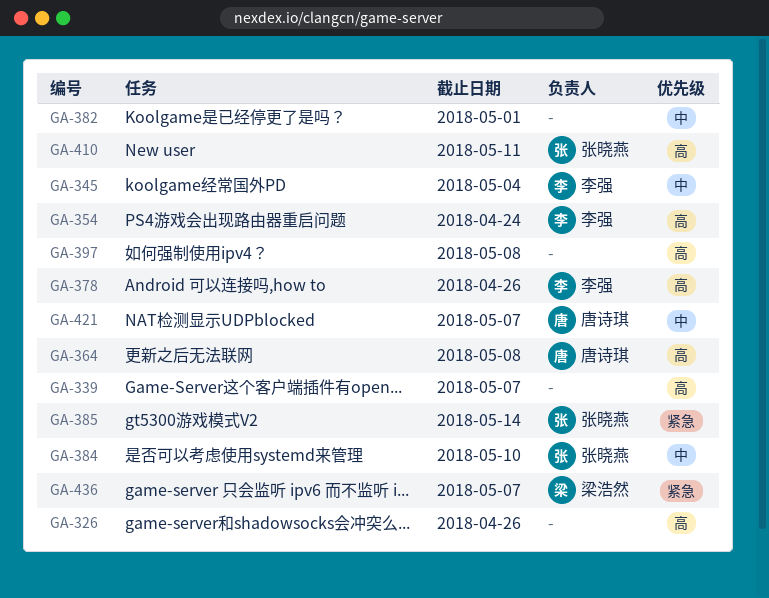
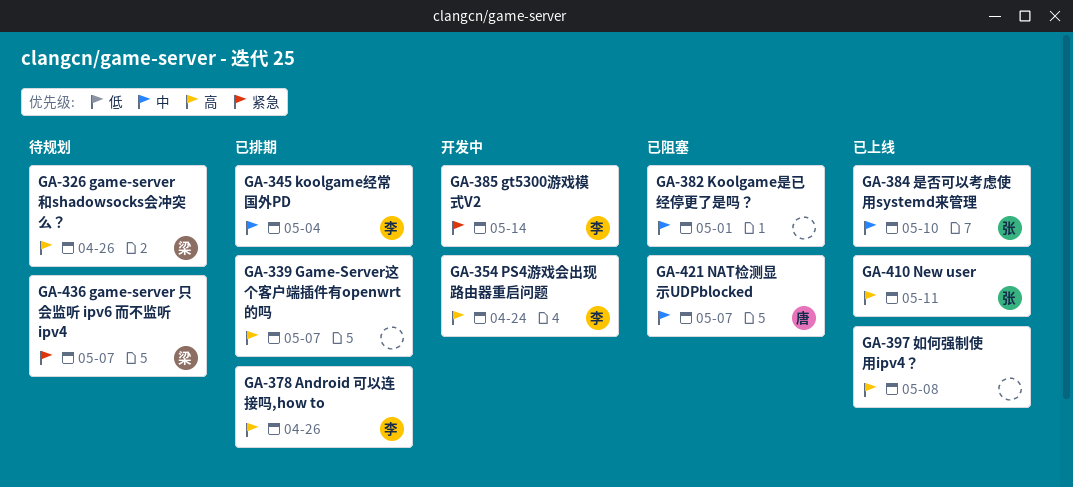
GA-326, owner: none -> 梁浩然
GA-364: present -> none
GA-385, owner: 张晓燕 -> 李强

